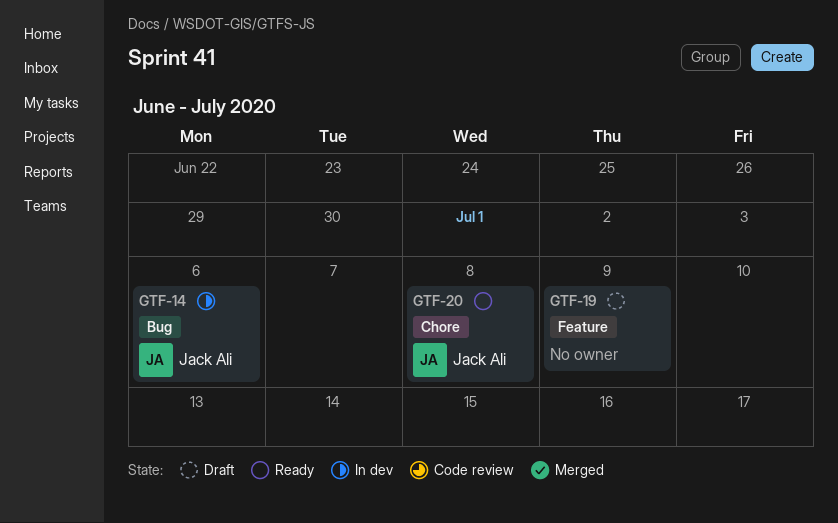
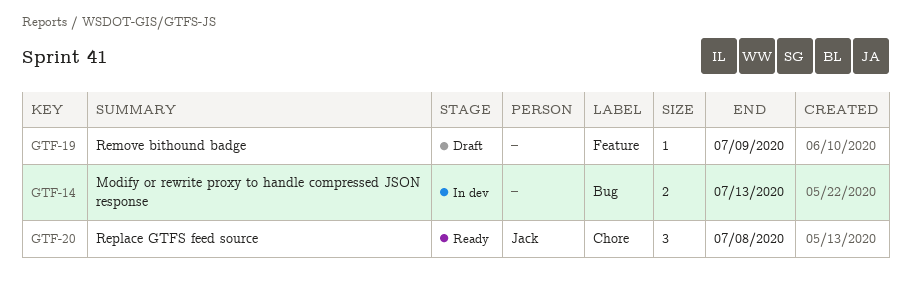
GTF-14, owner: Jack Ali -> none
GTF-14, due: Jul 6 -> Jul 13

